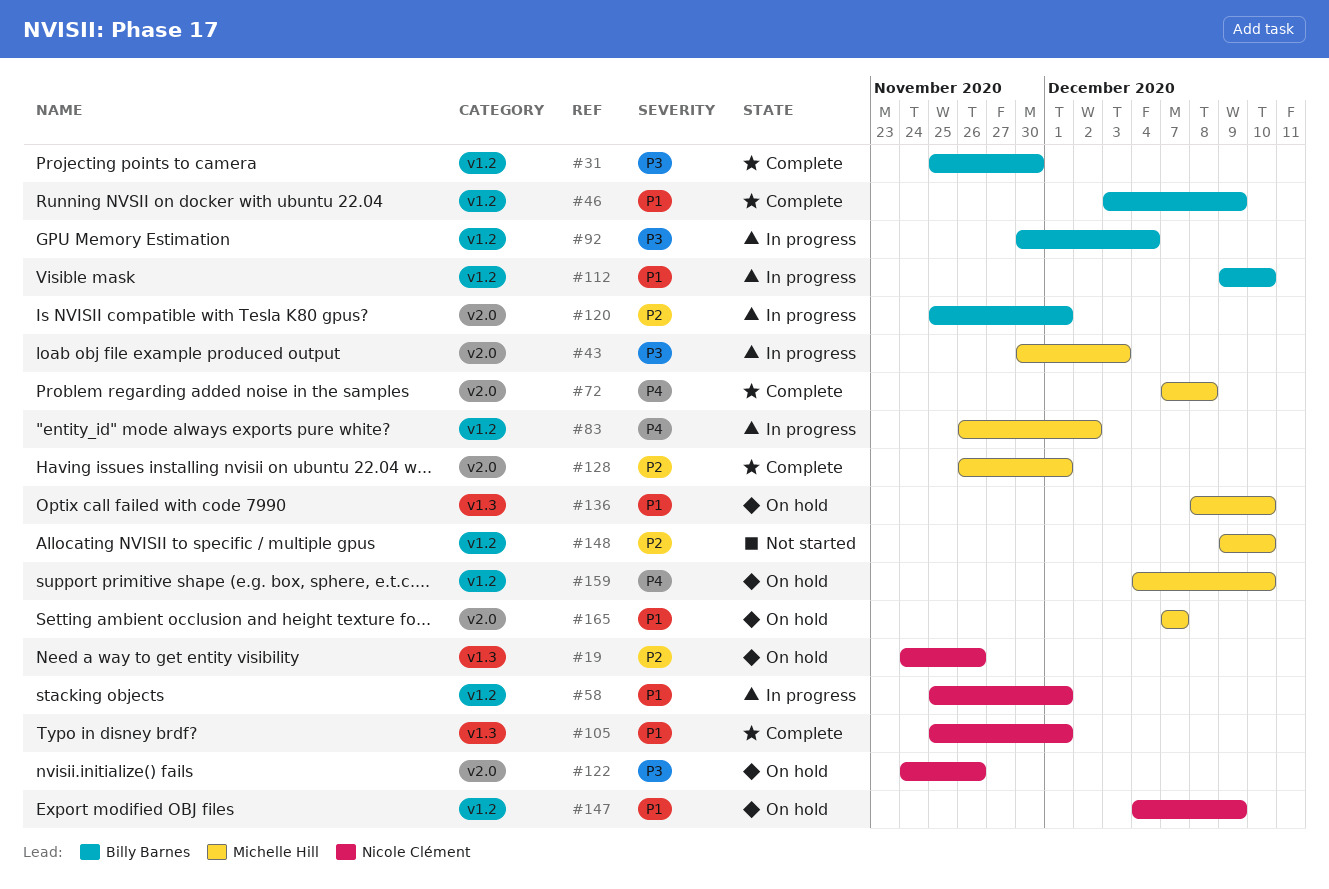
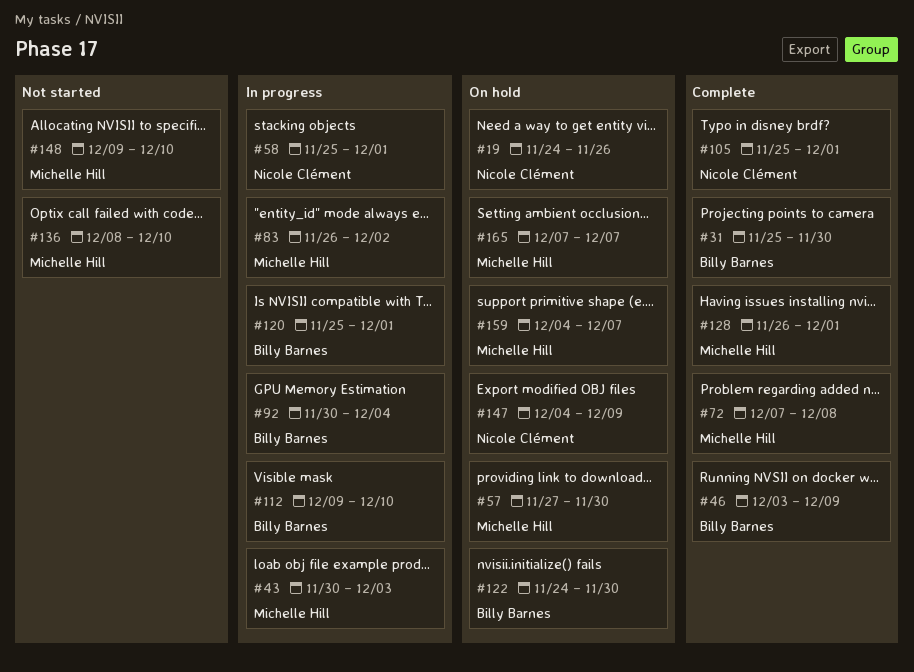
#57: none -> present
#122, owner: Nicole Clément -> Billy Barnes
#122, due: Nov 26 -> Nov 30
#136, status: On hold -> Not started
#159, due: Dec 10 -> Dec 7

